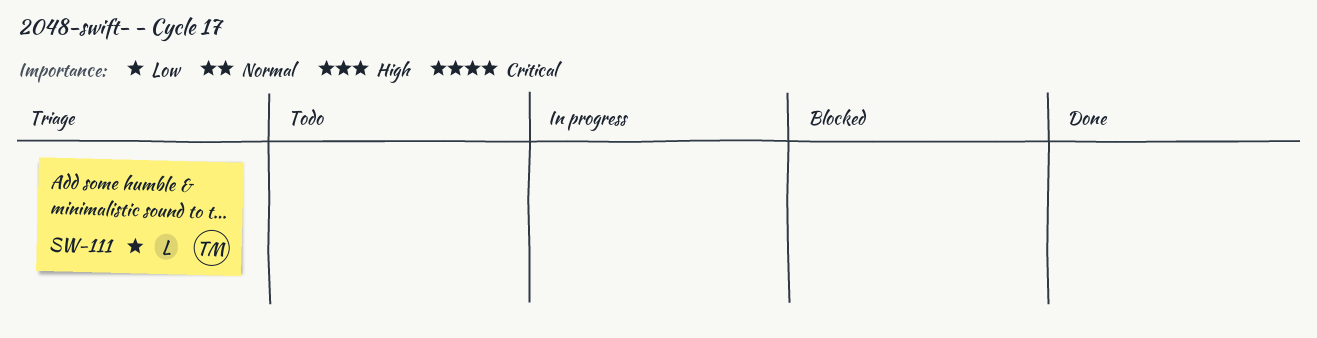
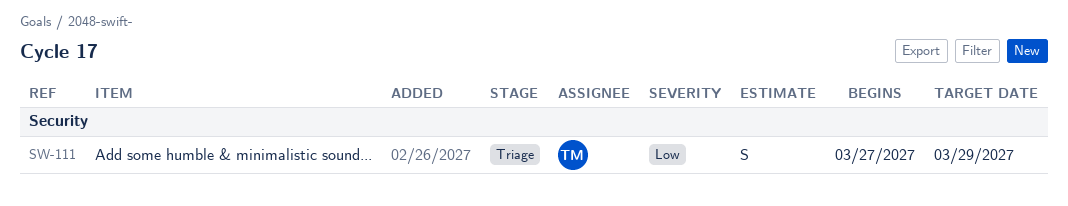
SW-111, estimate: L -> S

